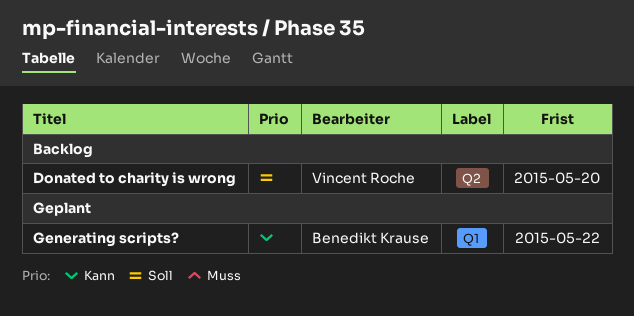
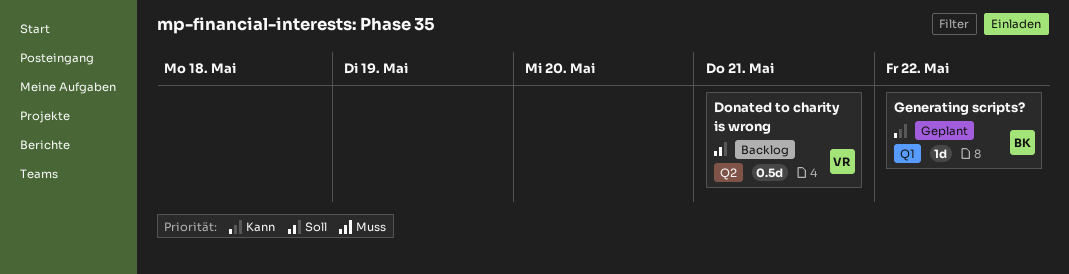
Donated to charity is wrong, due: May 20 -> May 21

